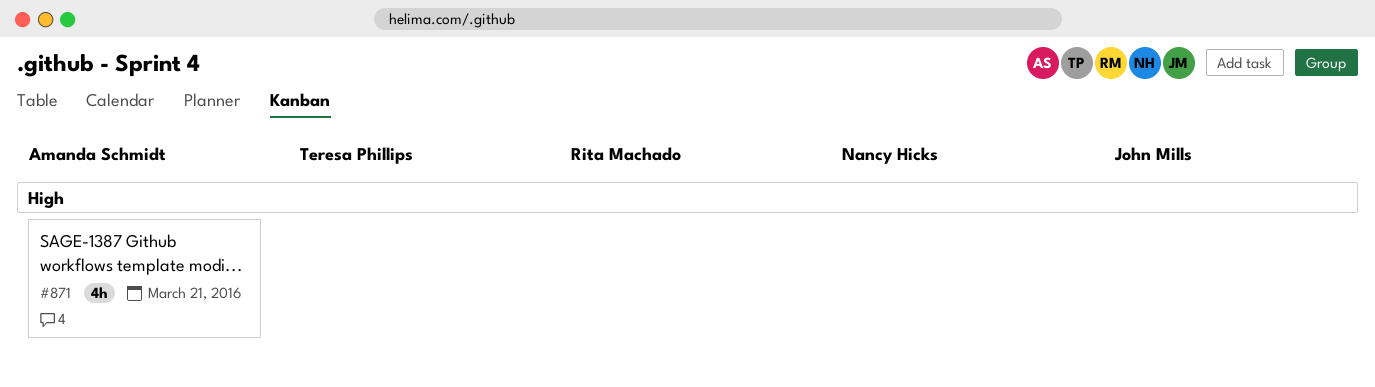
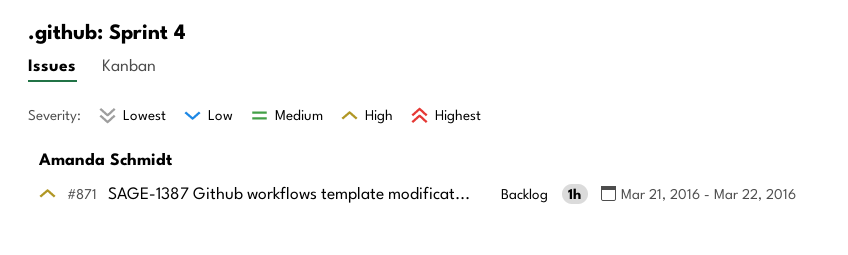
#871, estimate: 4h -> 1h
#871, due: Mar 21 -> Mar 22

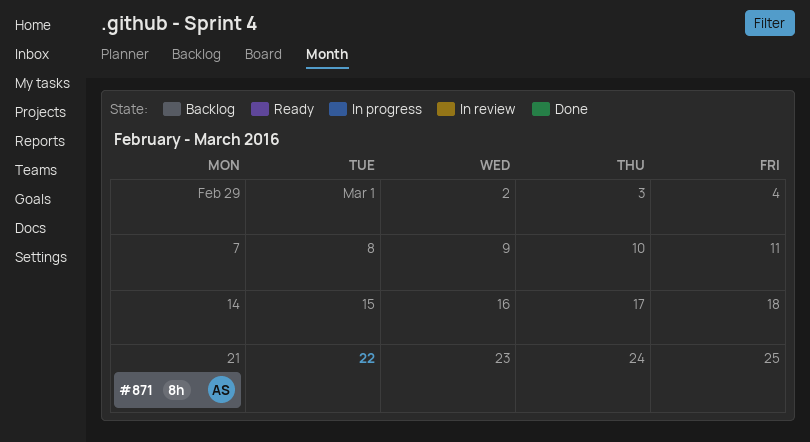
#871, estimate: 1h -> 8h
#871, due: Mar 22 -> Mar 21

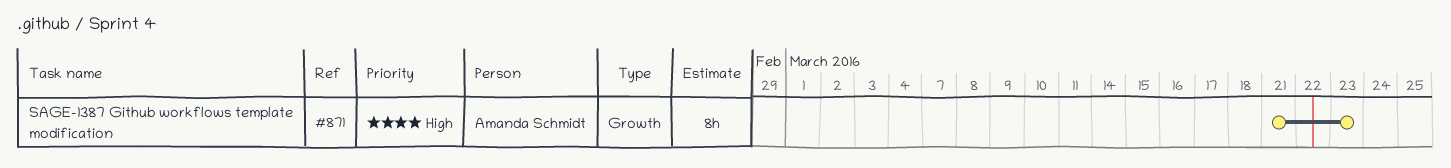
#871, due: Mar 21 -> Mar 23

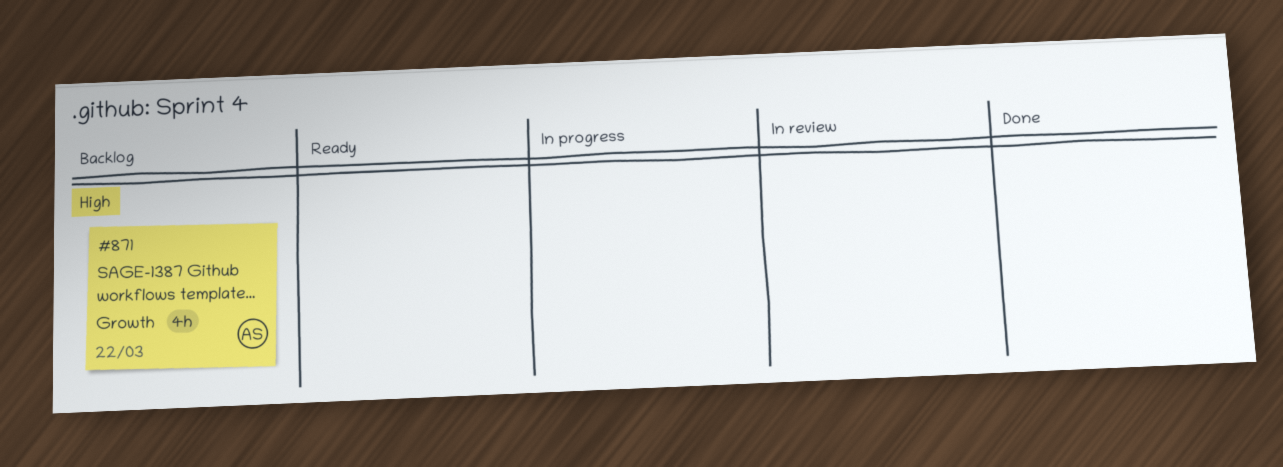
#871, estimate: 8h -> 4h
#871, due: Mar 23 -> Mar 22

